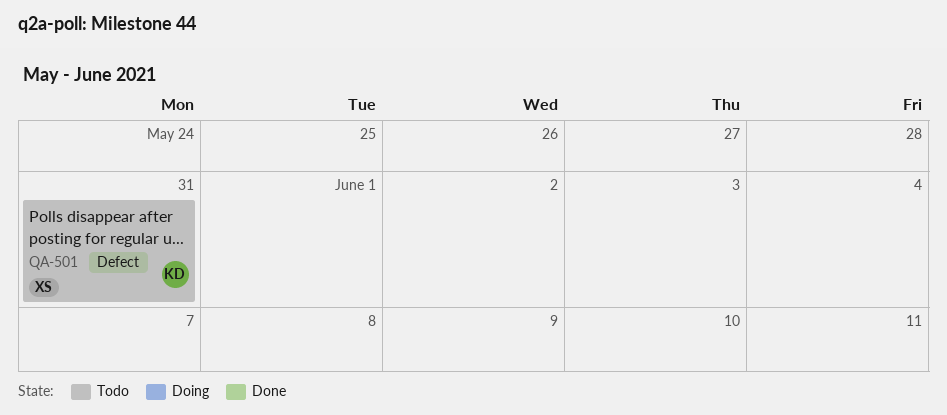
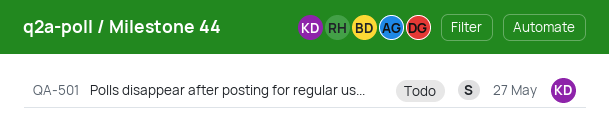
QA-501, estimate: XS -> S
QA-501, due: May 31 -> May 27

